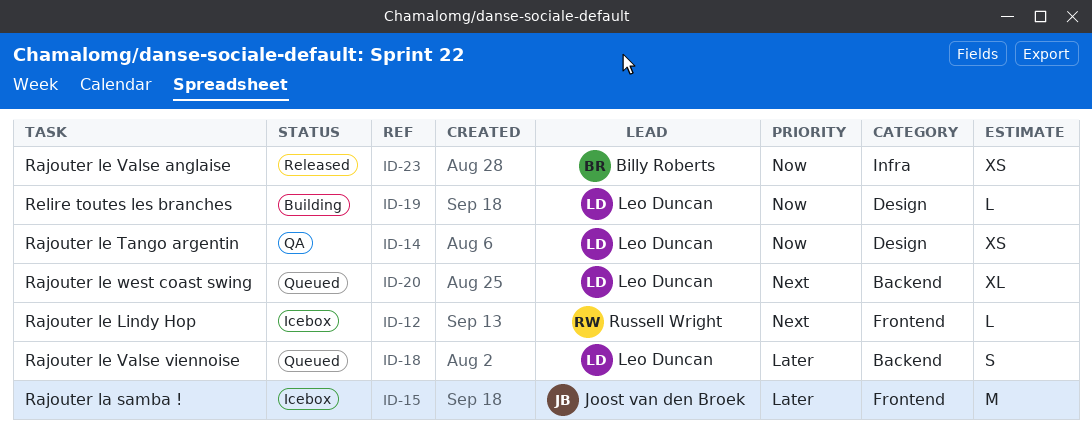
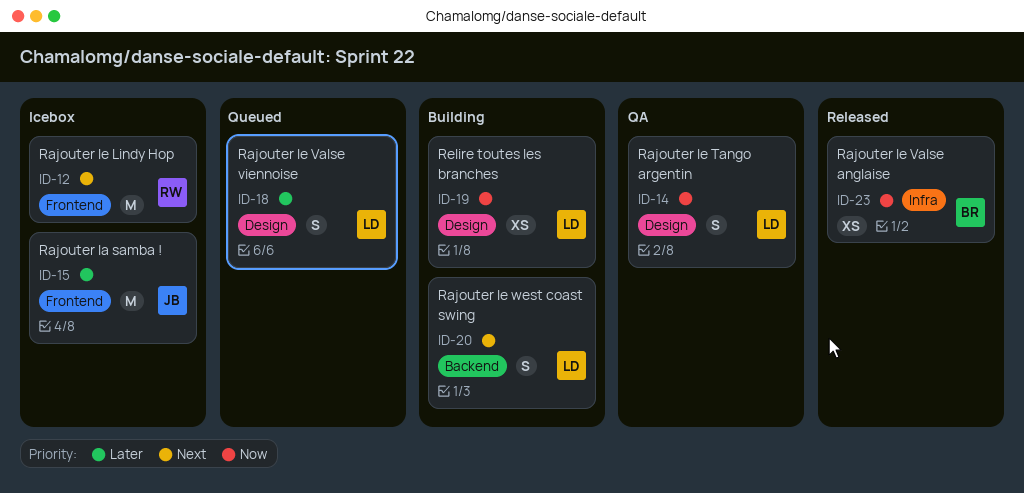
ID-12, estimate: L -> M
ID-14, estimate: XS -> S
ID-18, label: Backend -> Design
ID-19, estimate: L -> XS
ID-20, status: Queued -> Building
ID-20, estimate: XL -> S

